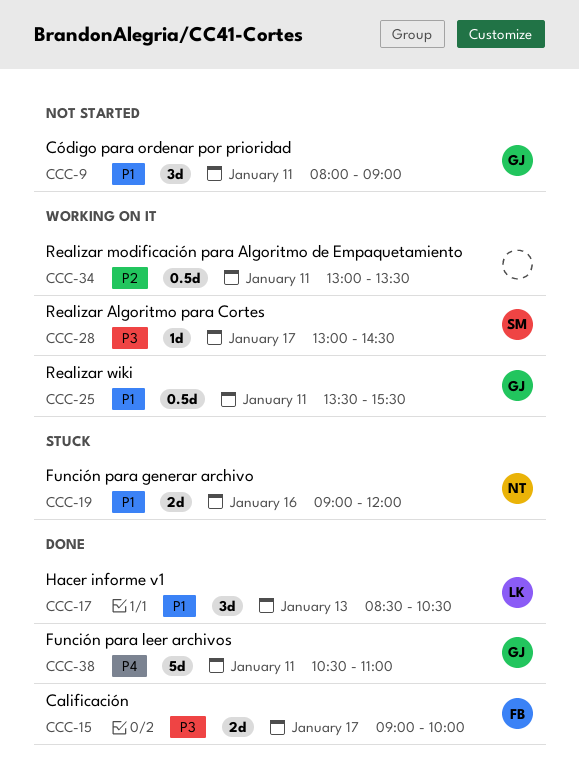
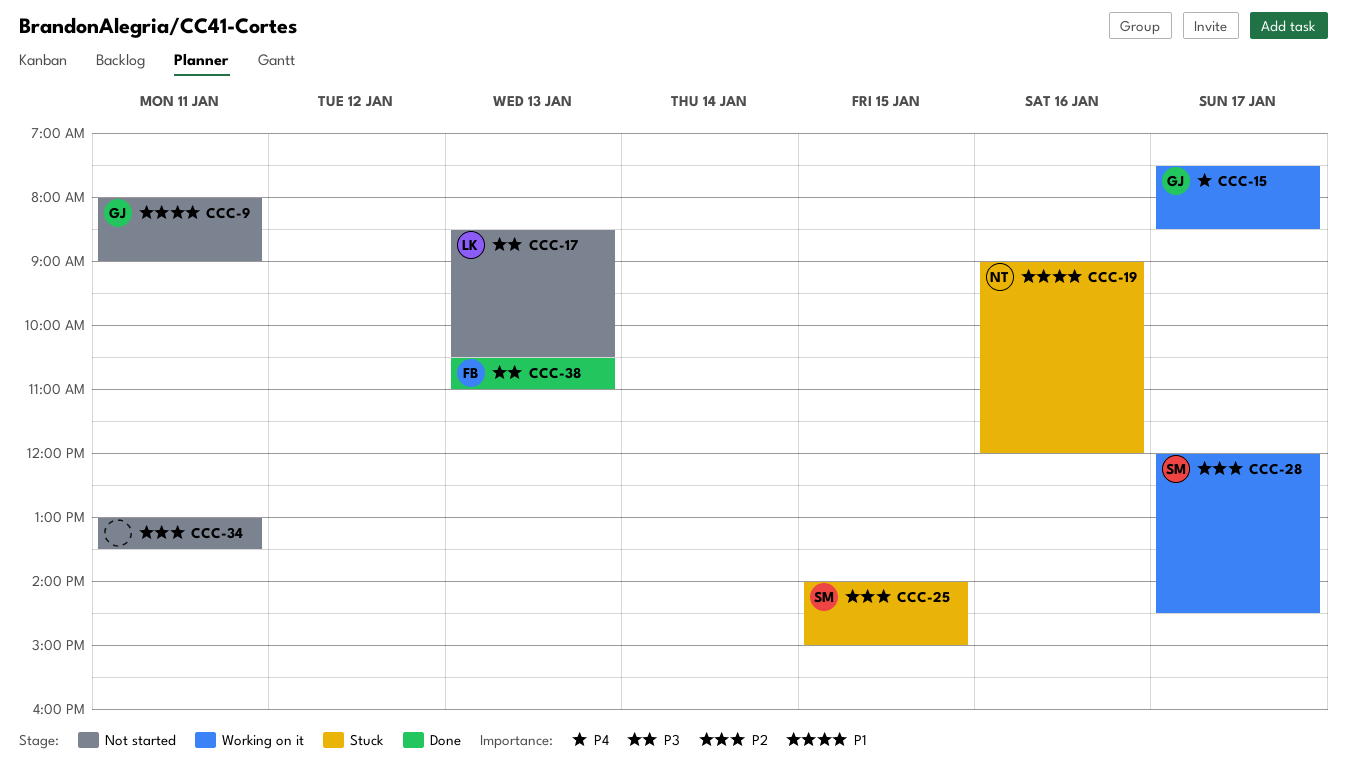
CCC-15, status: Done -> Working on it
CCC-15, owner: FB -> GJ
CCC-15, priority: P3 -> P4
CCC-15, begins: 09:00 -> 07:30
CCC-15, ends: 10:00 -> 08:30
CCC-17, status: Done -> Not started
CCC-17, priority: P1 -> P3
CCC-25, status: Working on it -> Stuck
CCC-25, owner: GJ -> SM
CCC-25, priority: P1 -> P2
CCC-25, day: Jan 11 -> Jan 15
CCC-25, begins: 13:30 -> 14:00
CCC-25, ends: 15:30 -> 15:00
CCC-28, priority: P3 -> P2
CCC-28, begins: 13:00 -> 12:00
CCC-34, status: Working on it -> Not started
CCC-38, owner: GJ -> FB
CCC-38, priority: P4 -> P3
CCC-38, day: Jan 11 -> Jan 13

